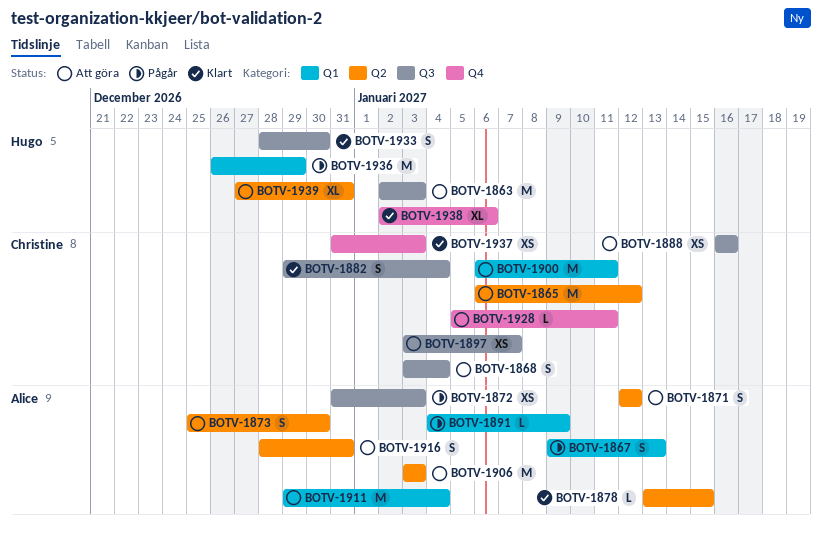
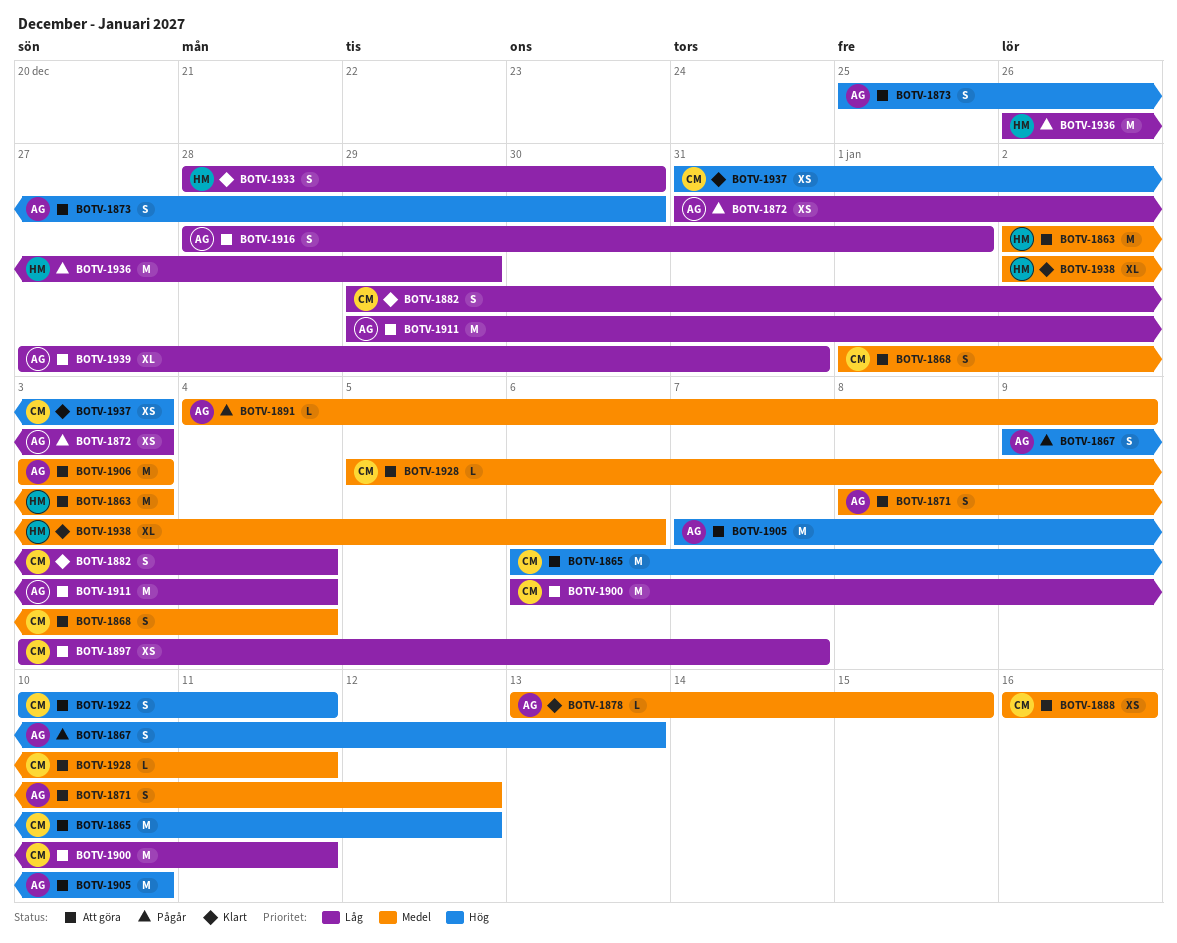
BOTV-1868, start: Jan 3 -> Jan 1
BOTV-1871, start: Jan 12 -> Jan 8
BOTV-1905: none -> present
BOTV-1916, due: Dec 31 -> Jan 1
BOTV-1922: none -> present
BOTV-1939, owner: Hugo -> Alice

